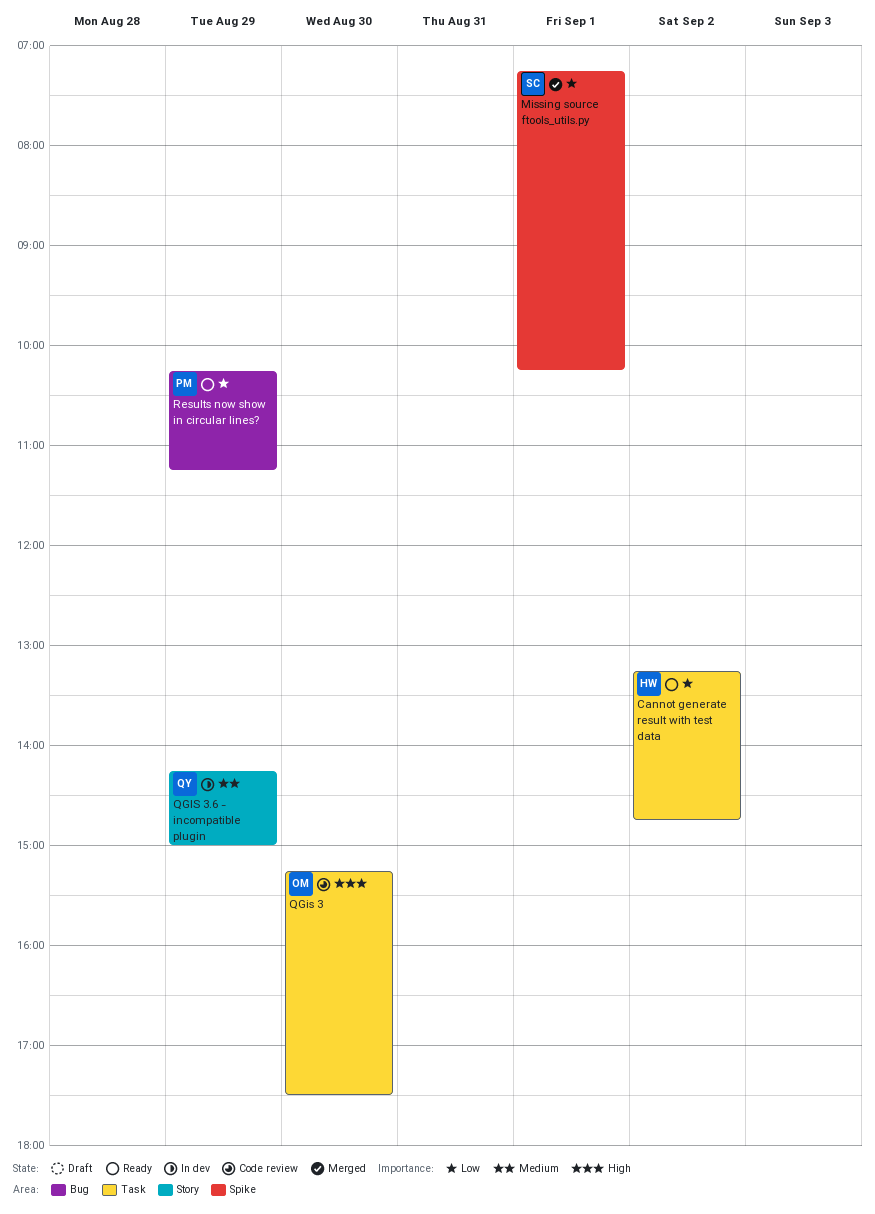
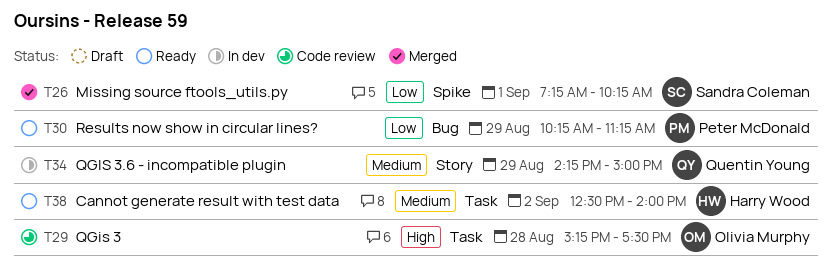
Cannot generate result with test data, priority: Low -> Medium
Cannot generate result with test data, begins: 13:15 -> 12:30
Cannot generate result with test data, ends: 14:45 -> 14:00
QGis 3, day: Aug 30 -> Aug 28

